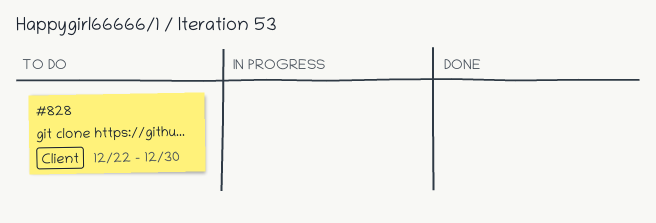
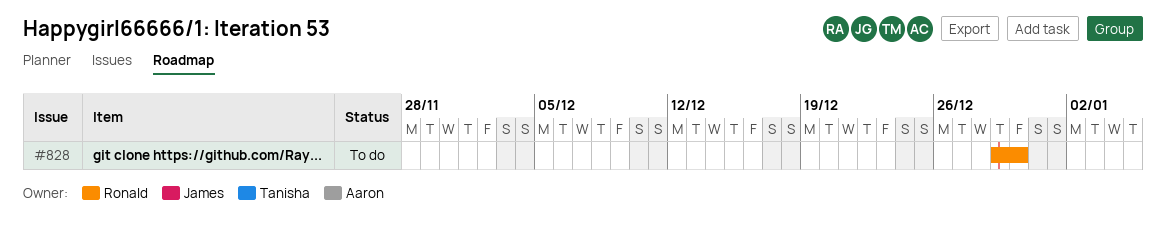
#828, start: Dec 22 -> Dec 29

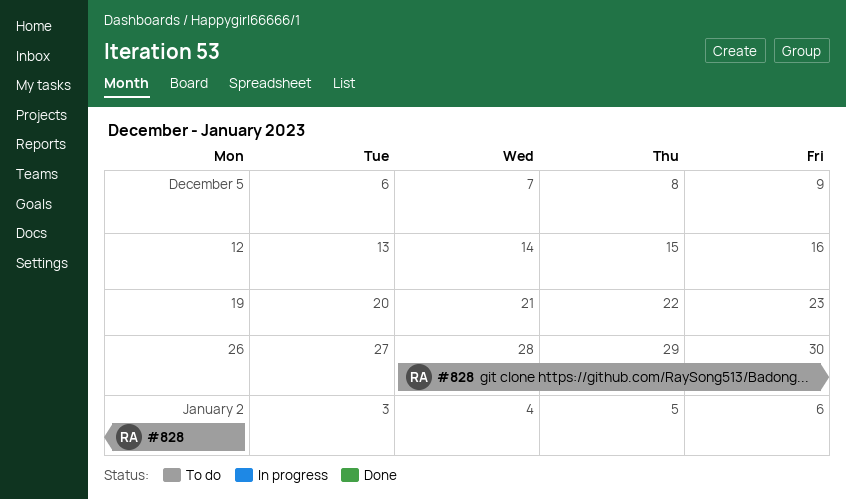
#828, start: Dec 29 -> Dec 28
#828, due: Dec 30 -> Jan 2

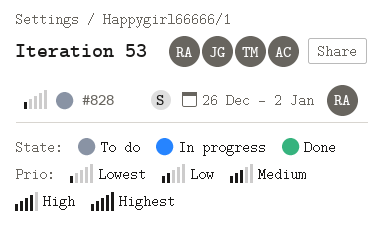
#828, start: Dec 28 -> Dec 26

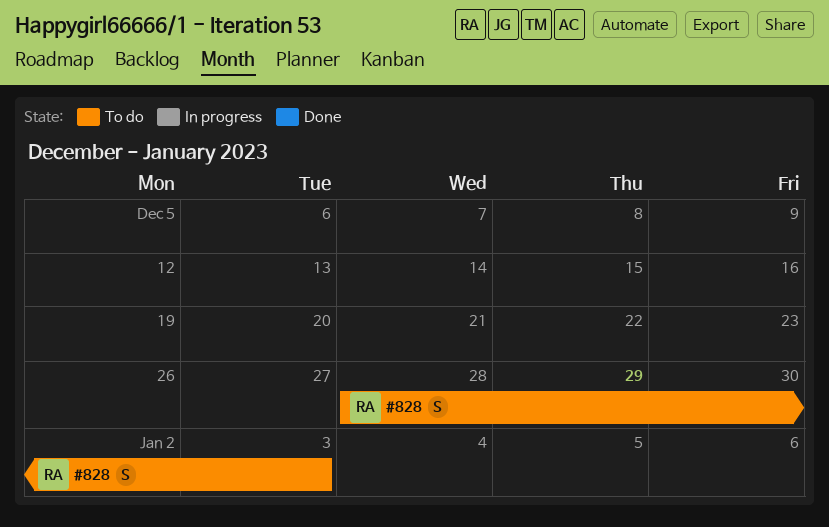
#828, start: Dec 26 -> Dec 28
#828, due: Jan 2 -> Jan 3

